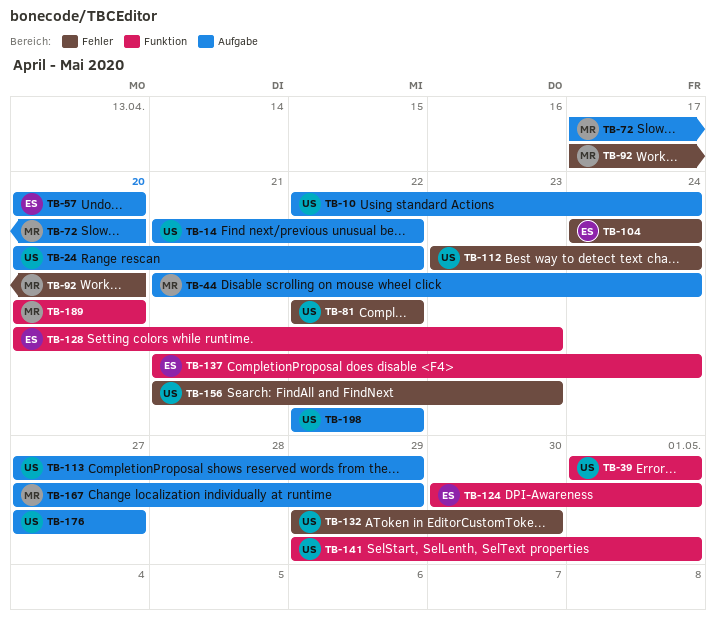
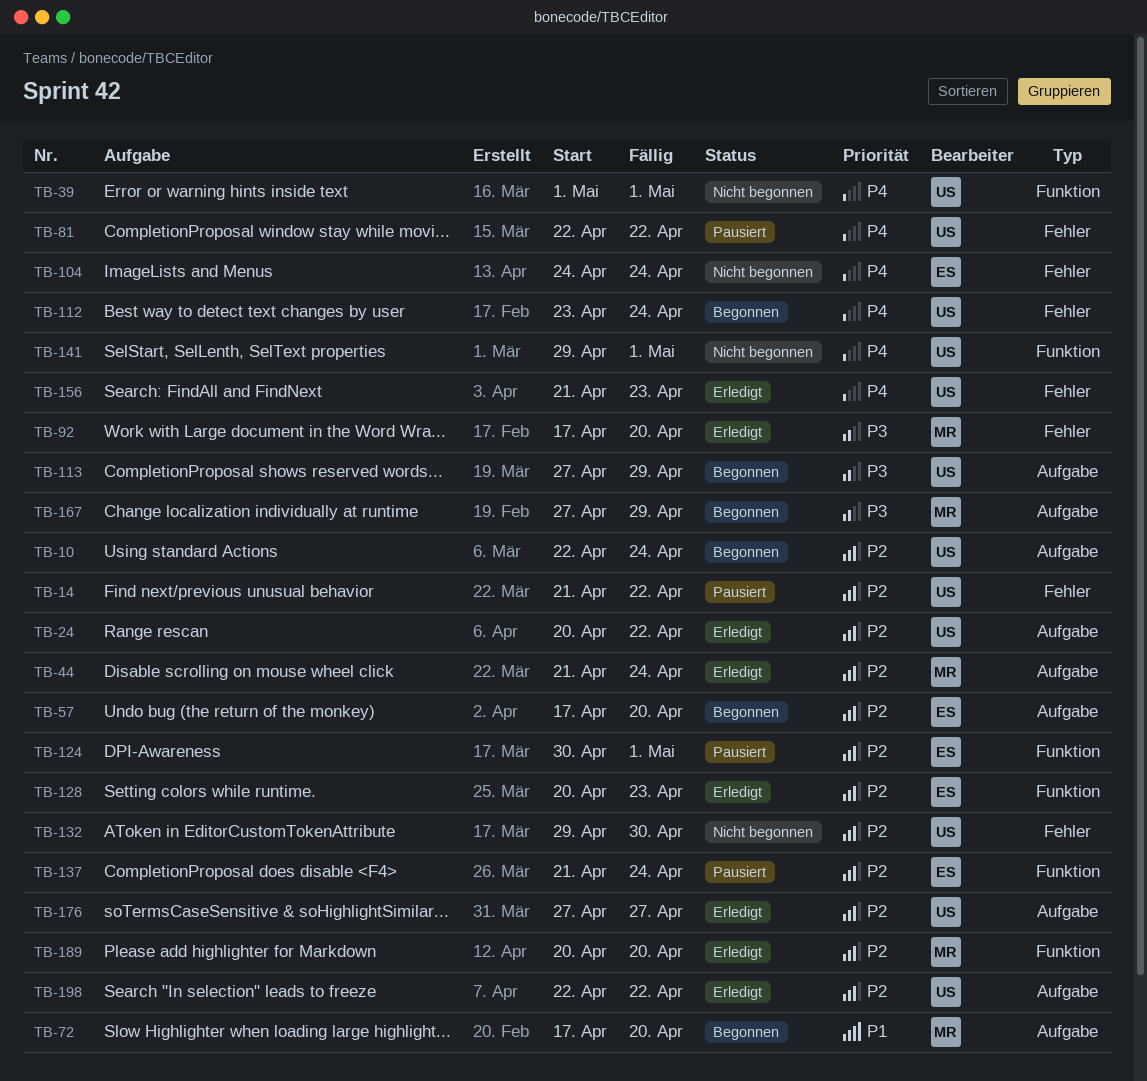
TB-14, label: Aufgabe -> Fehler
TB-57, start: Apr 20 -> Apr 17

